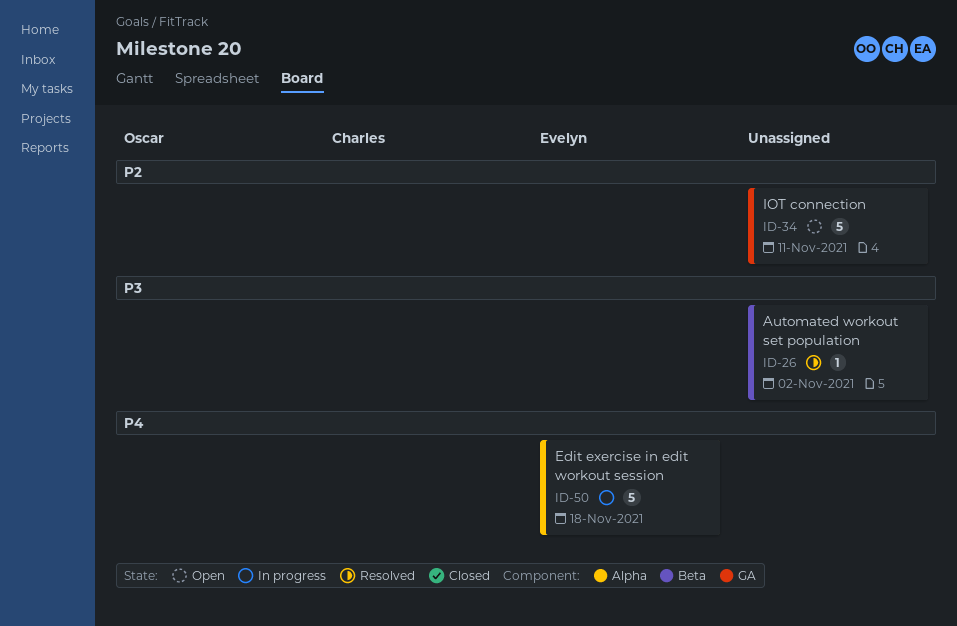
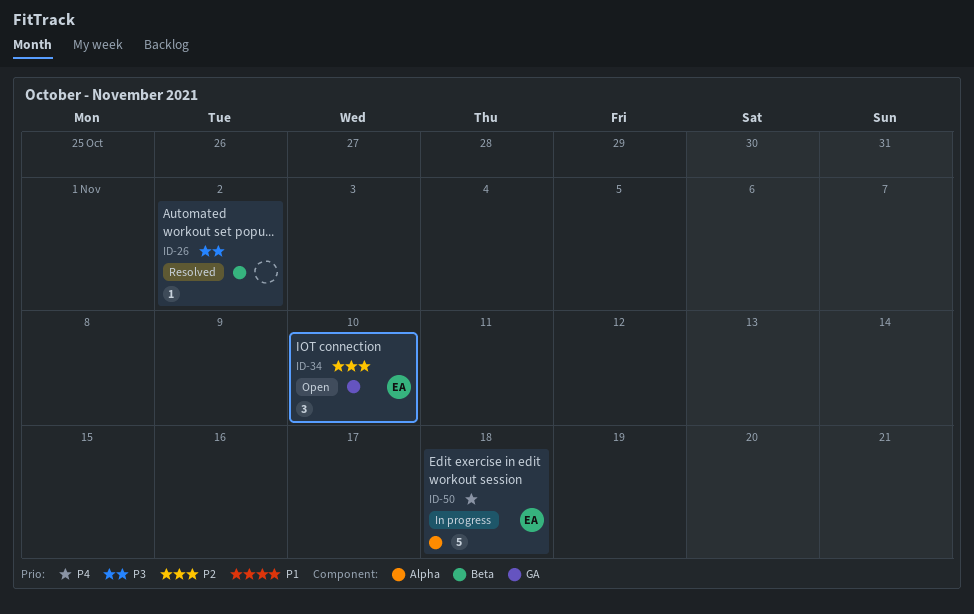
ID-34, owner: none -> Evelyn
ID-34, estimate: 5 -> 3
ID-34, due: Nov 11 -> Nov 10

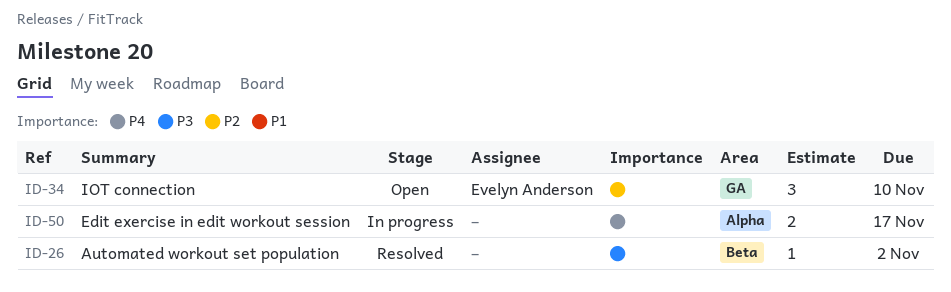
ID-50, owner: Evelyn Anderson -> none
ID-50, estimate: 5 -> 2
ID-50, due: Nov 18 -> Nov 17

